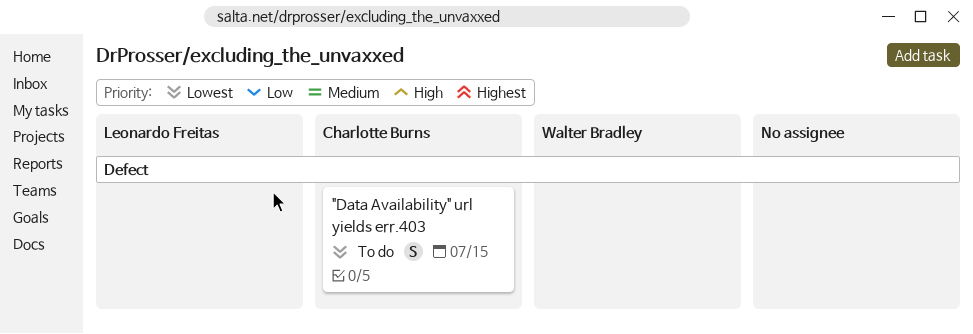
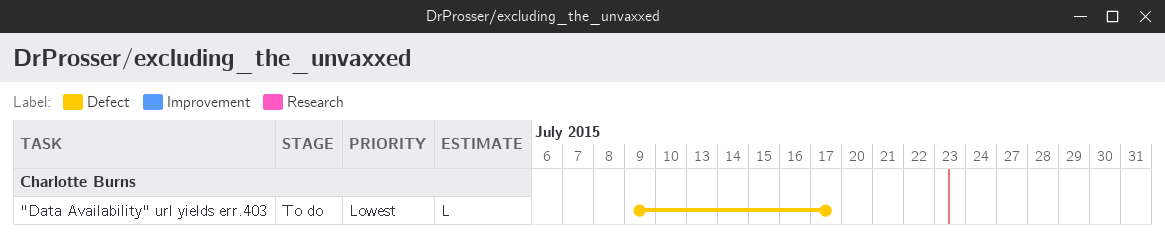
"Data Availability" url yields err.403, estimate: S -> L
"Data Availability" url yields err.403, due: Jul 15 -> Jul 17

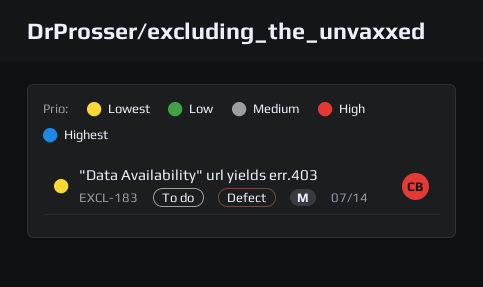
"Data Availability" url yields err.403, estimate: L -> M
"Data Availability" url yields err.403, due: Jul 17 -> Jul 14

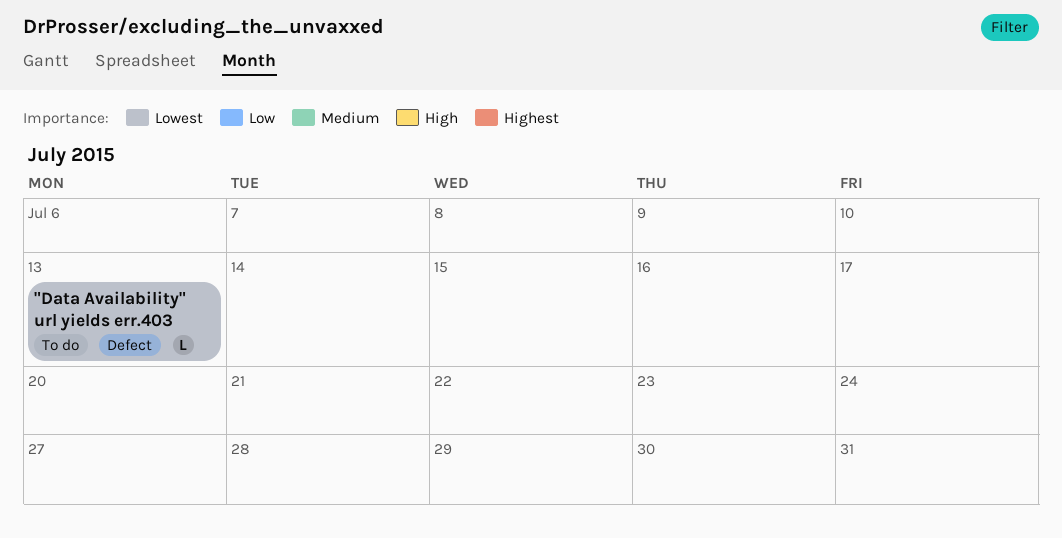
"Data Availability" url yields err.403, estimate: M -> L
"Data Availability" url yields err.403, due: Jul 14 -> Jul 13

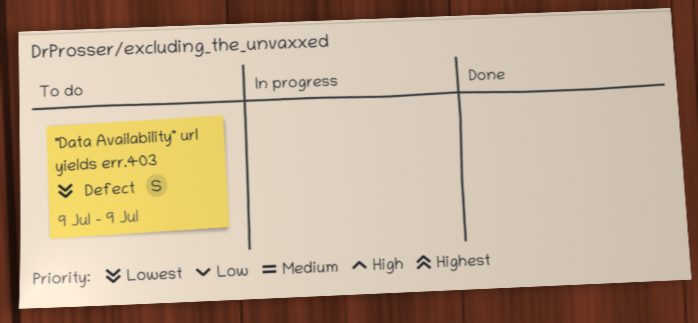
"Data Availability" url yields err.403, estimate: L -> S
"Data Availability" url yields err.403, due: Jul 13 -> Jul 9

